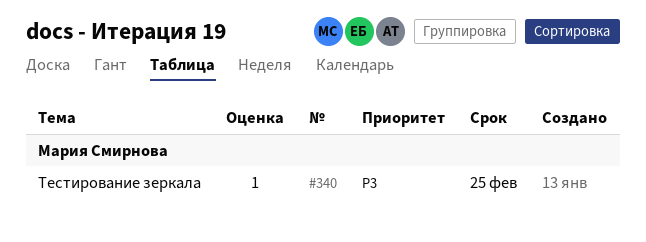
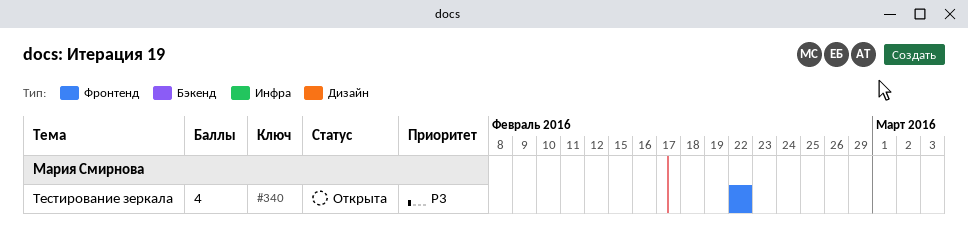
#340, estimate: 1 -> 4
#340, due: Feb 25 -> Feb 22

